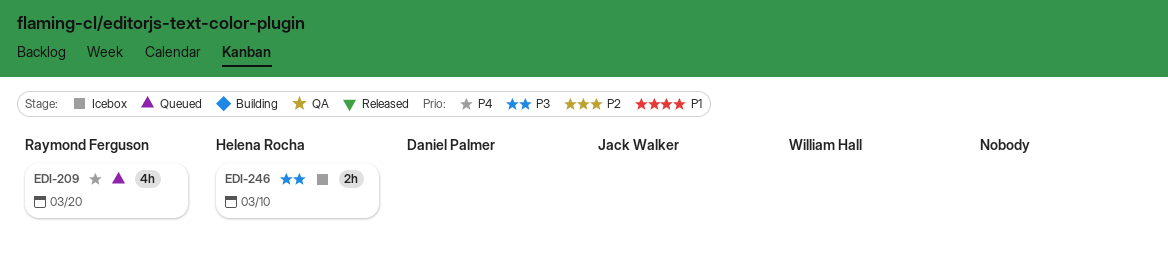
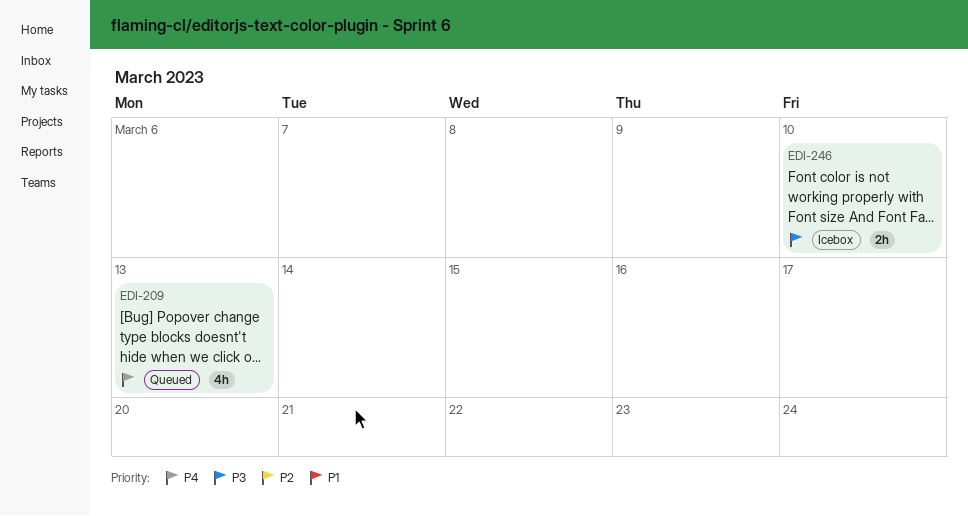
EDI-209, due: Mar 20 -> Mar 13

